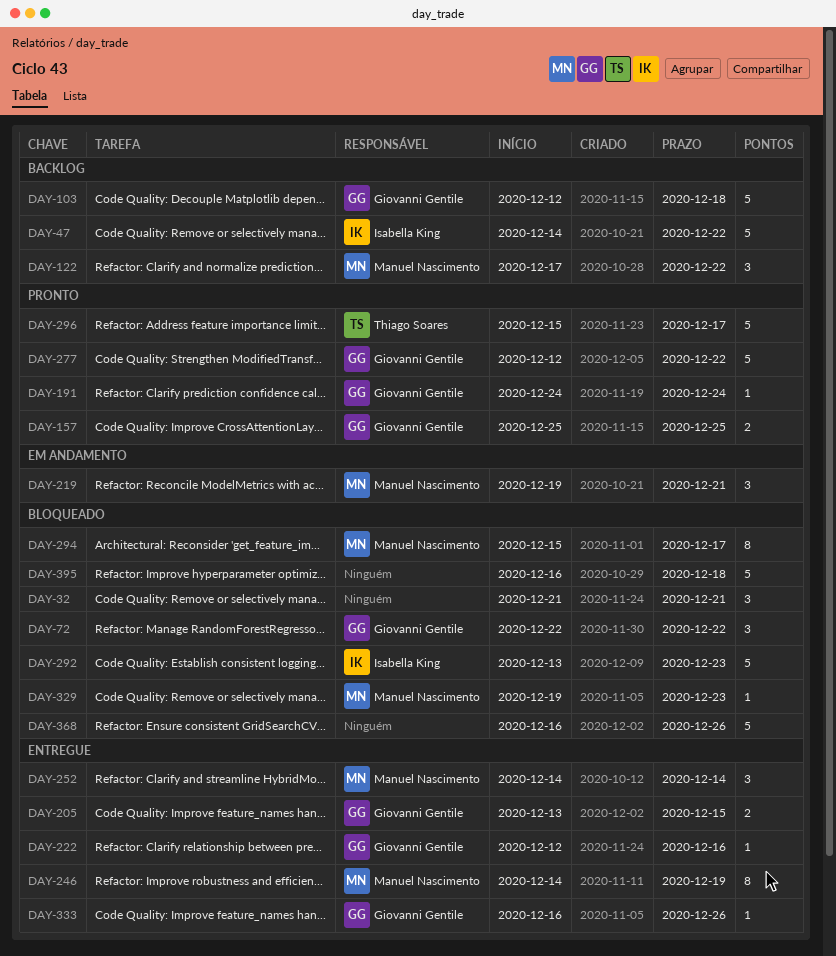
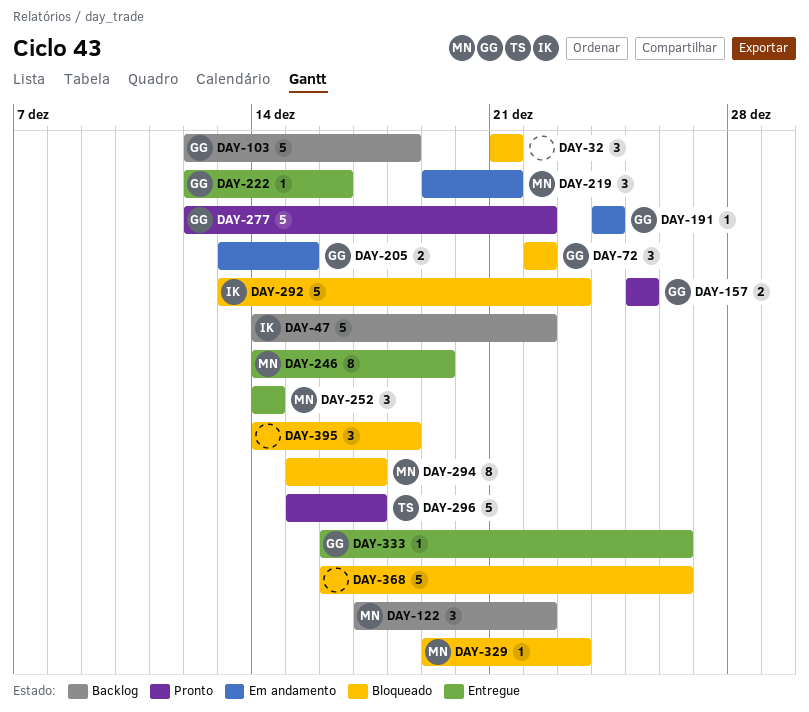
DAY-191, status: Pronto -> Em andamento
DAY-205, status: Entregue -> Em andamento
DAY-395, estimate: 5 -> 3
DAY-395, start: Dec 16 -> Dec 14

